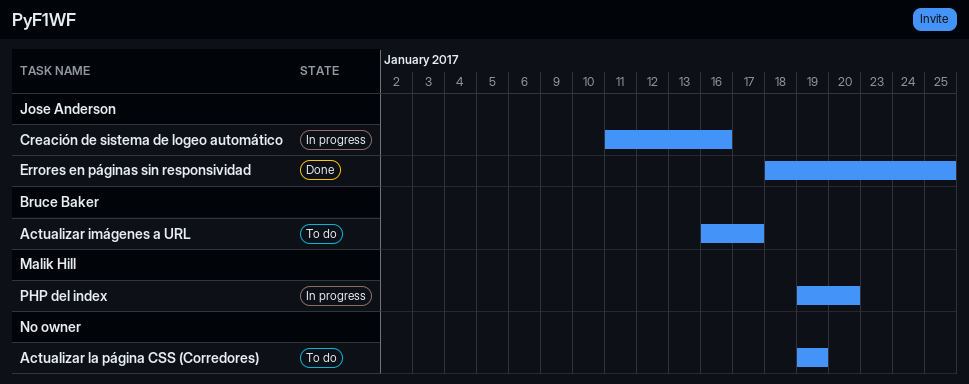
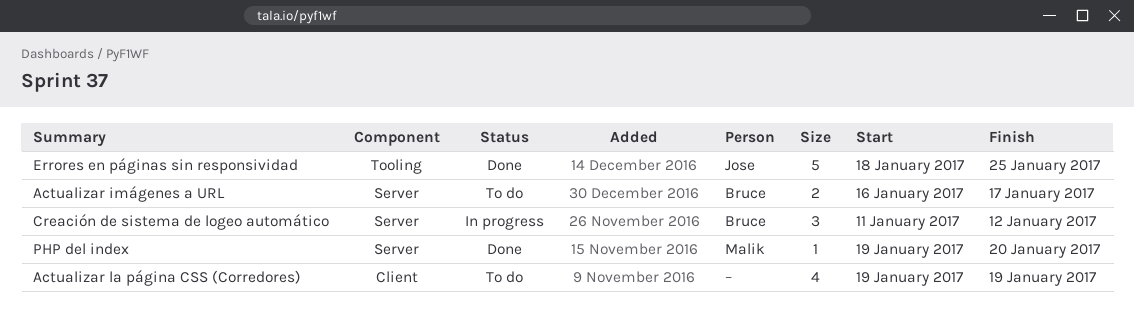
Creación de sistema de logeo automático, owner: Jose Anderson -> Bruce Baker
Creación de sistema de logeo automático, due: Jan 16 -> Jan 12
PHP del index, status: In progress -> Done

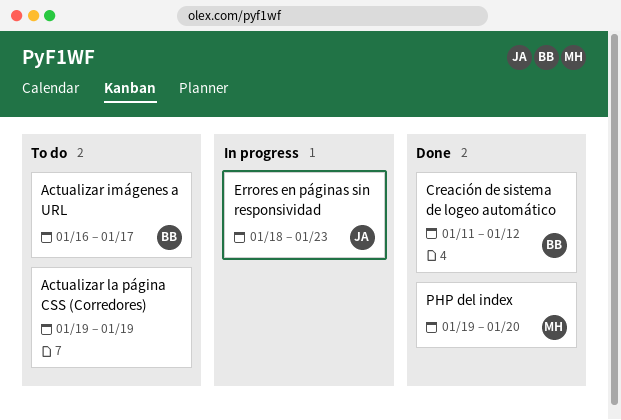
Creación de sistema de logeo automático, status: In progress -> Done
Errores en páginas sin responsividad, status: Done -> In progress
Errores en páginas sin responsividad, due: Jan 25 -> Jan 23

